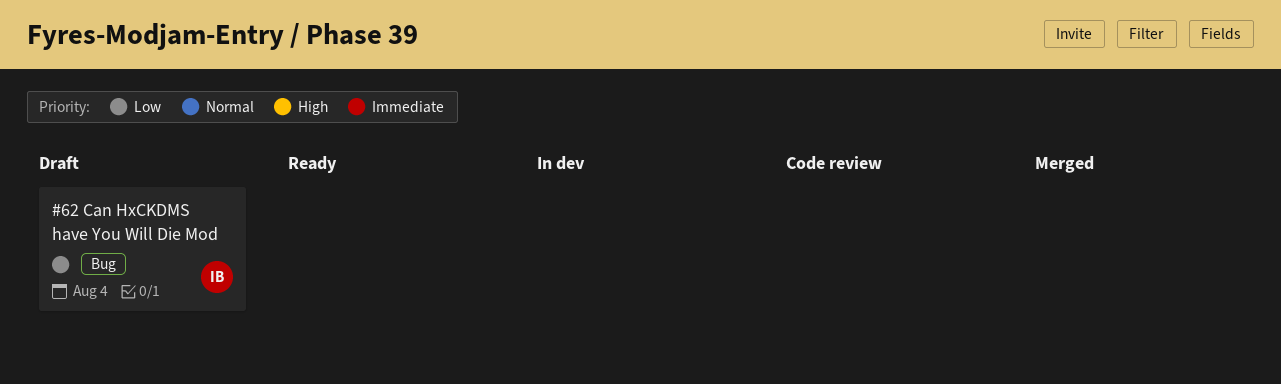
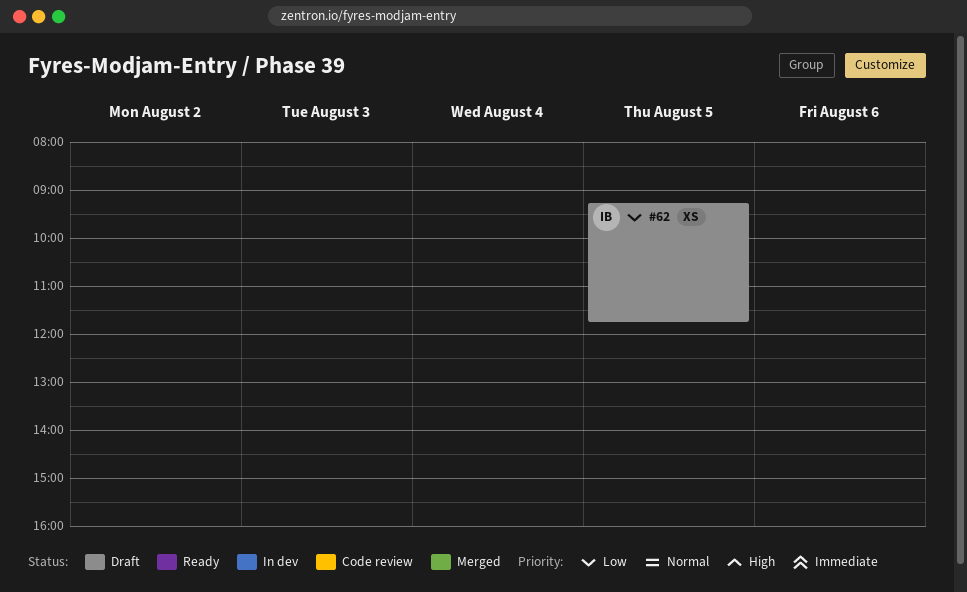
#62, day: Aug 4 -> Aug 5

